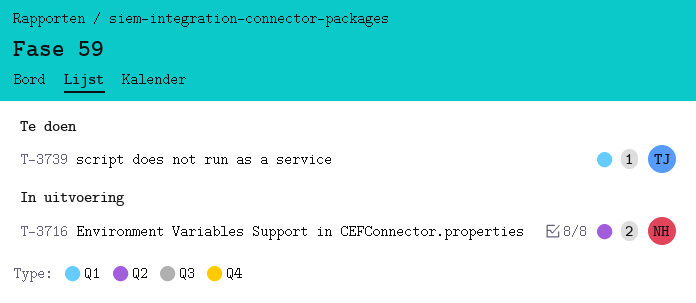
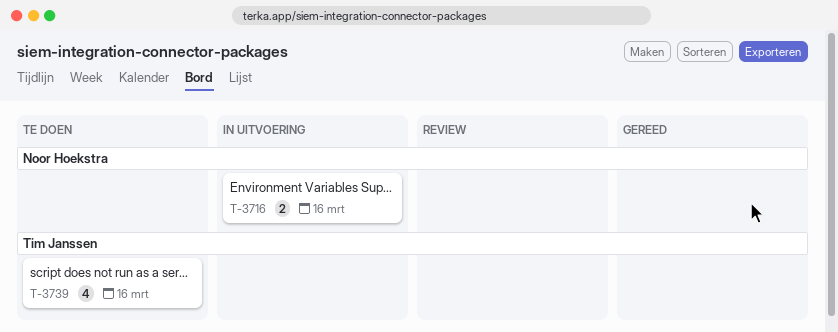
T-3739, estimate: 1 -> 4

